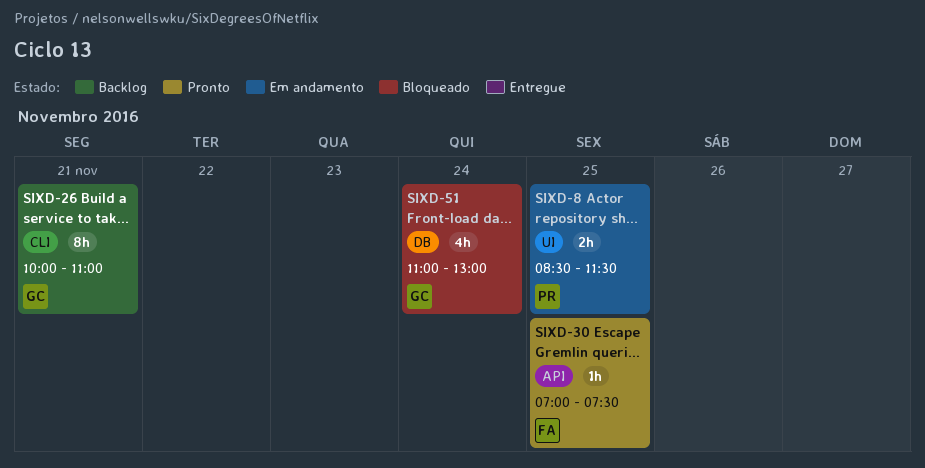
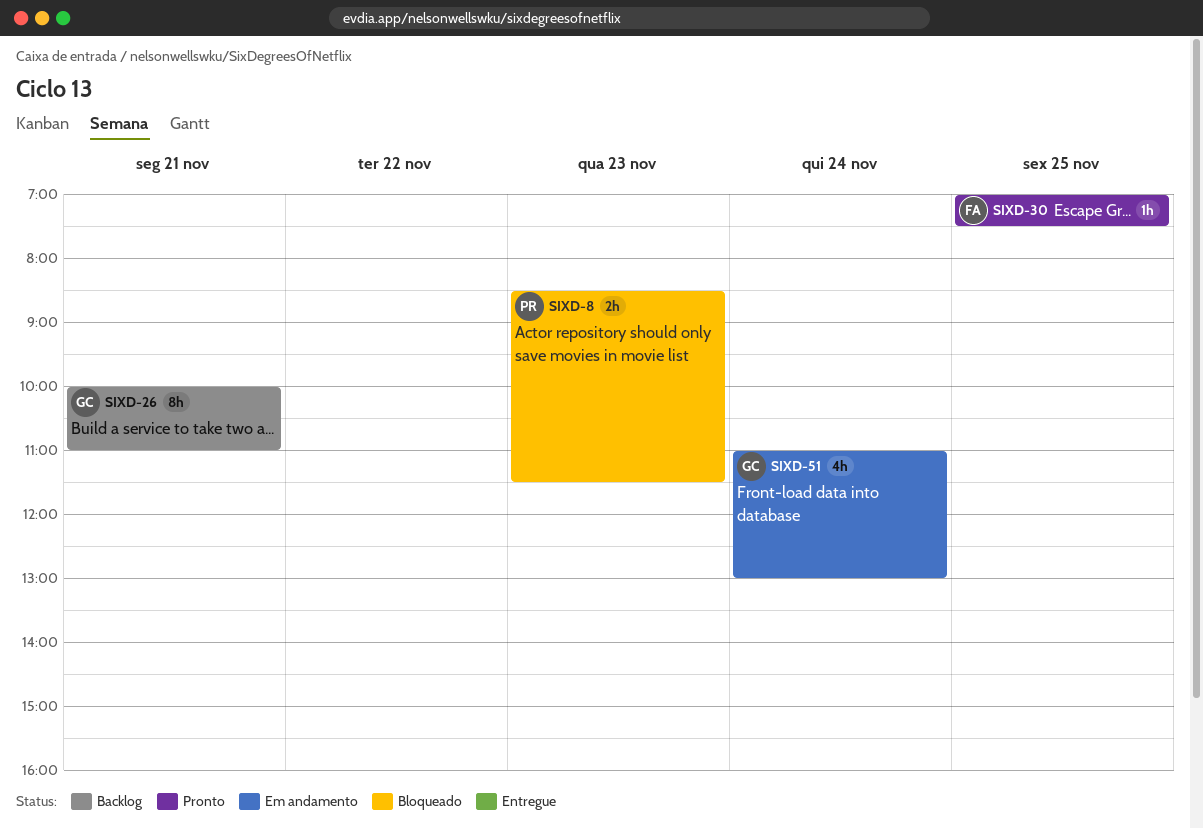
SIXD-8, status: Em andamento -> Bloqueado
SIXD-8, day: Nov 25 -> Nov 23
SIXD-51, status: Bloqueado -> Em andamento

